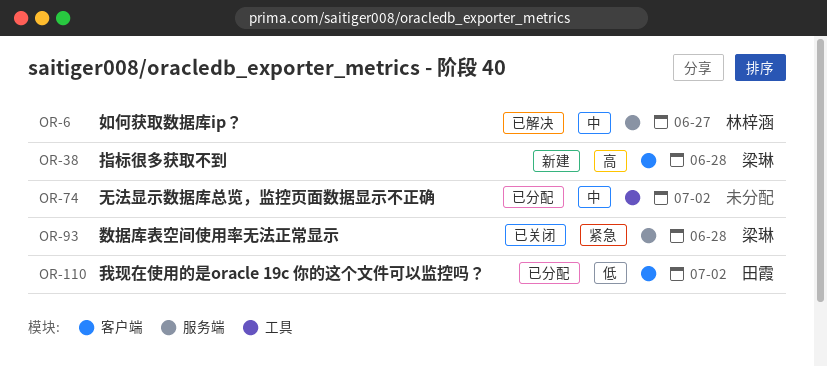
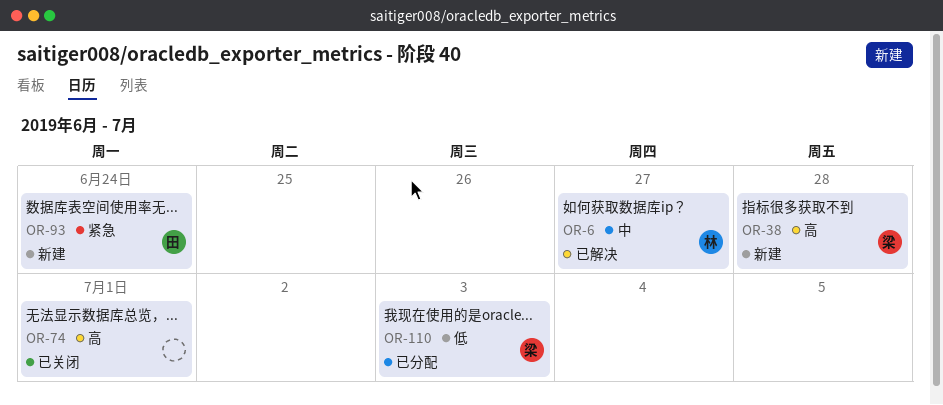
OR-74, status: 已分配 -> 已关闭
OR-74, priority: 中 -> 高
OR-74, due: Jul 2 -> Jul 1
OR-93, status: 已关闭 -> 新建
OR-93, owner: 梁琳 -> 田霞
OR-93, due: Jun 28 -> Jun 24
OR-110, owner: 田霞 -> 梁琳
OR-110, due: Jul 2 -> Jul 3

